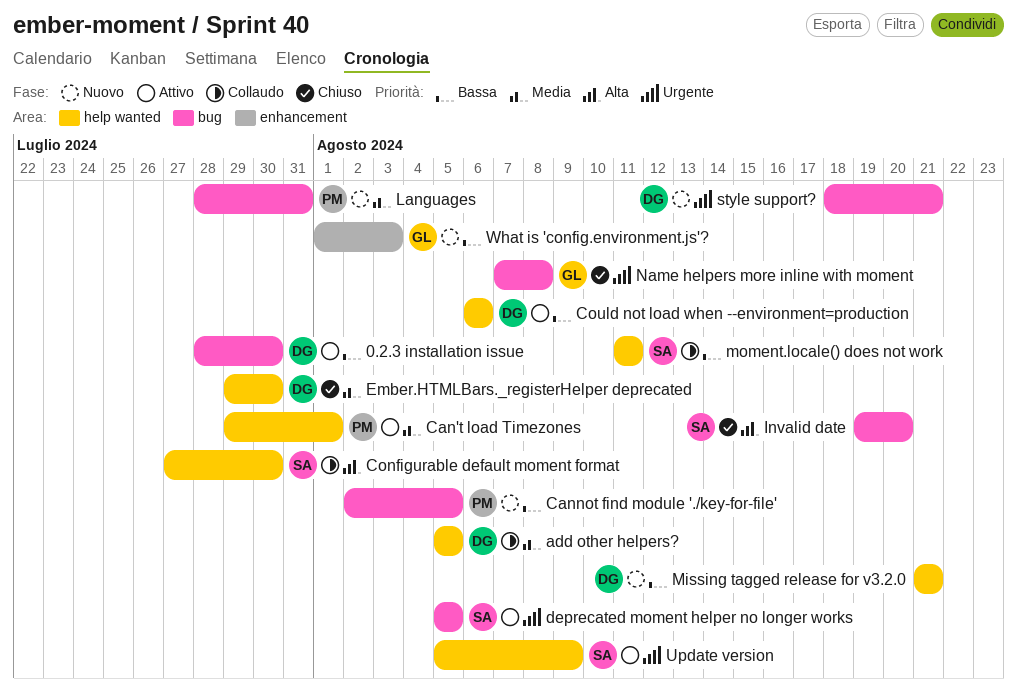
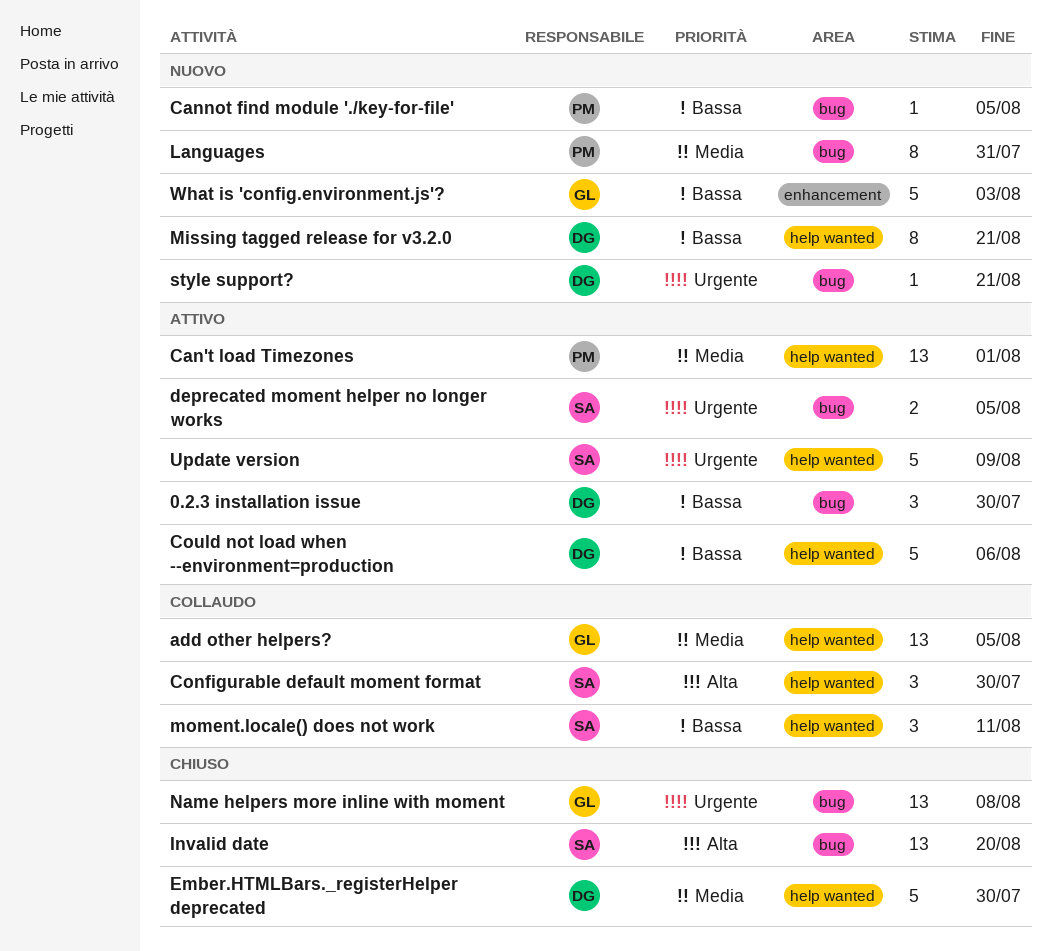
add other helpers?, owner: DG -> GL

